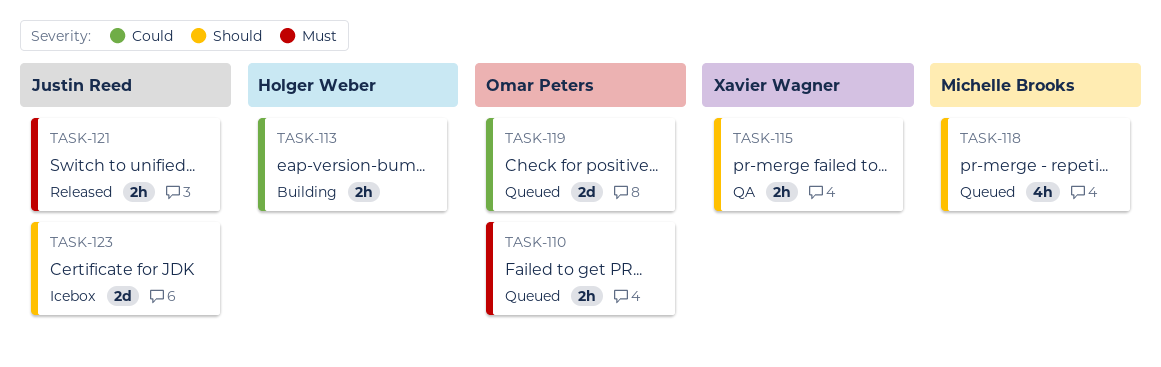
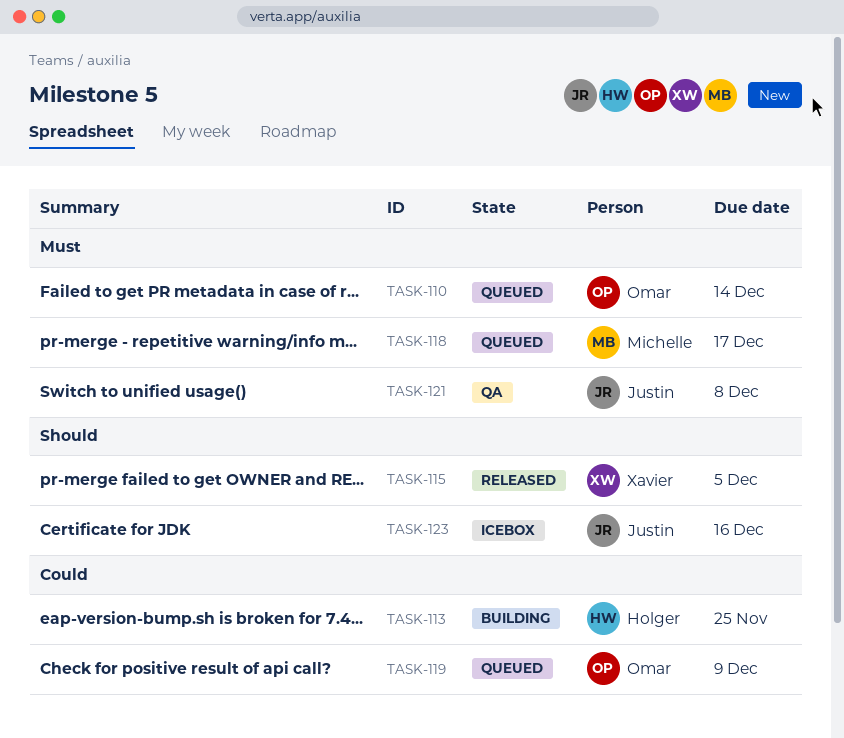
TASK-115, status: QA -> Released
TASK-118, priority: Should -> Must
TASK-121, status: Released -> QA

